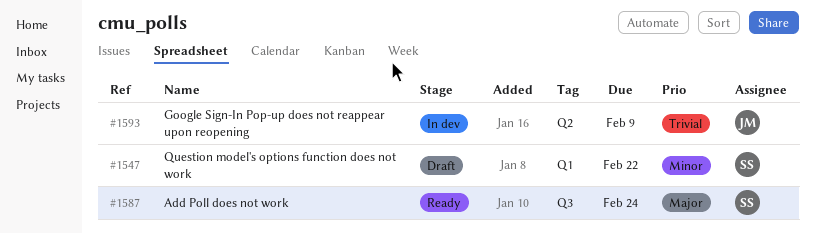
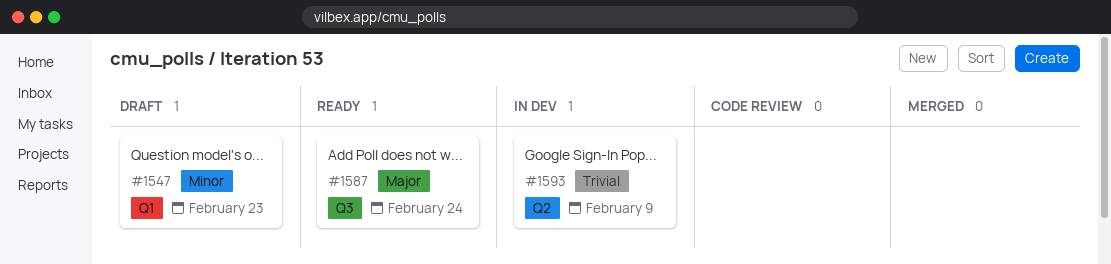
#1547, due: Feb 22 -> Feb 23

